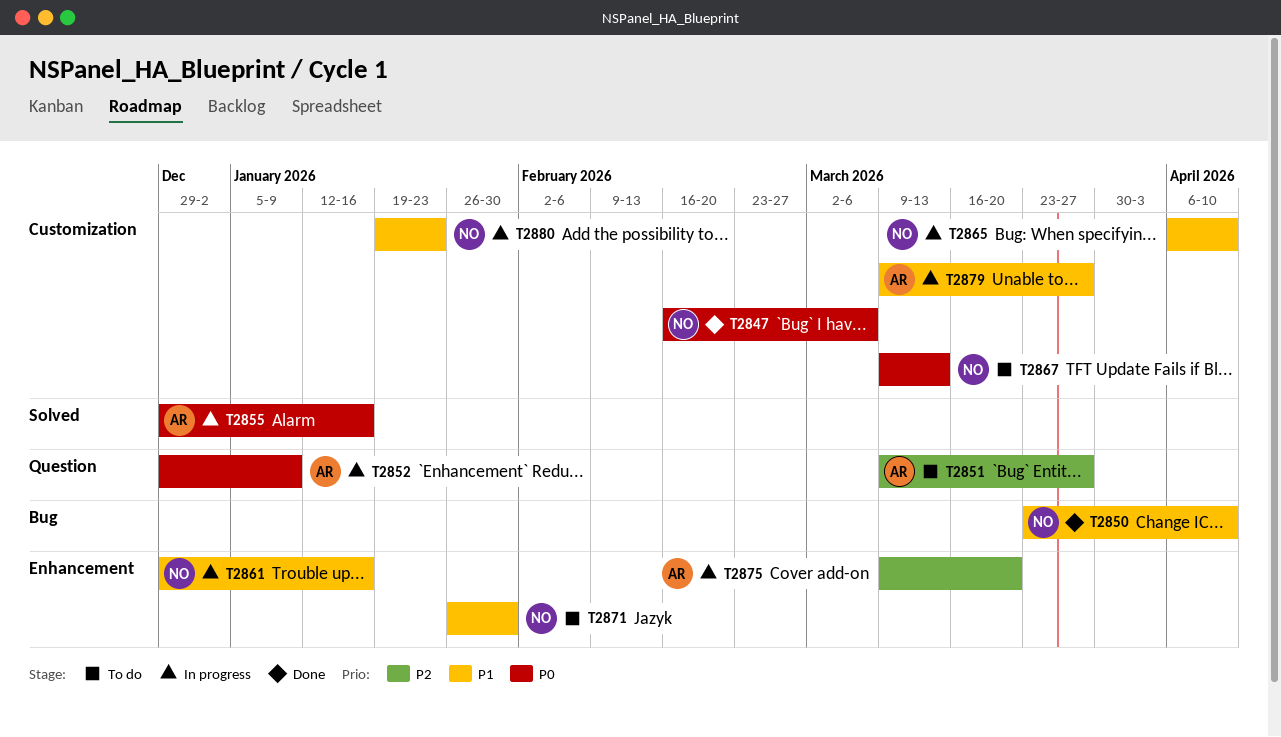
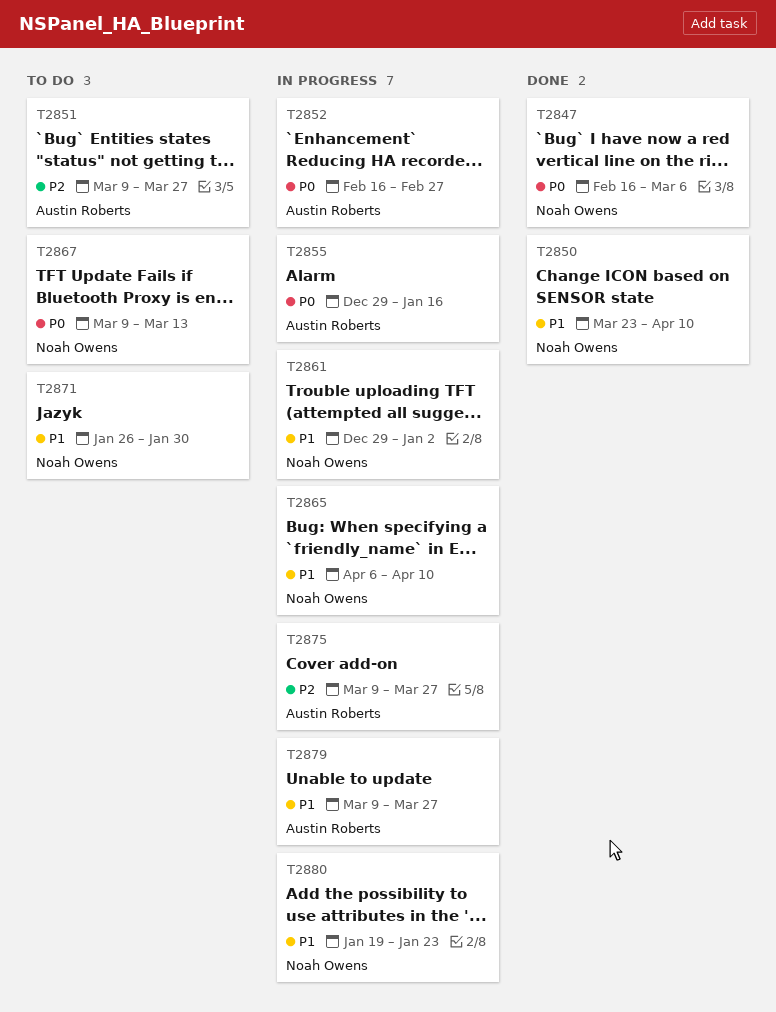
T2852, start: Dec 29 -> Feb 16
T2852, due: Jan 9 -> Feb 27
T2861, due: Jan 16 -> Jan 2
T2875, due: Mar 20 -> Mar 27

